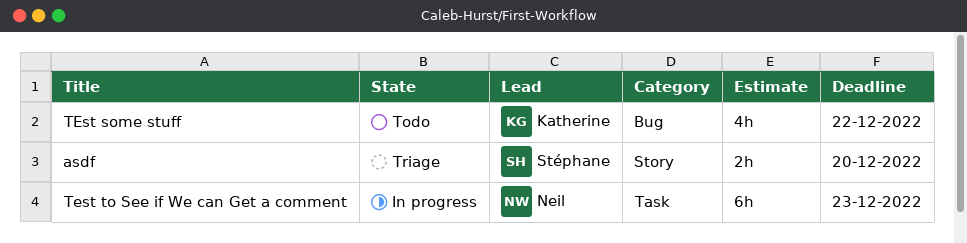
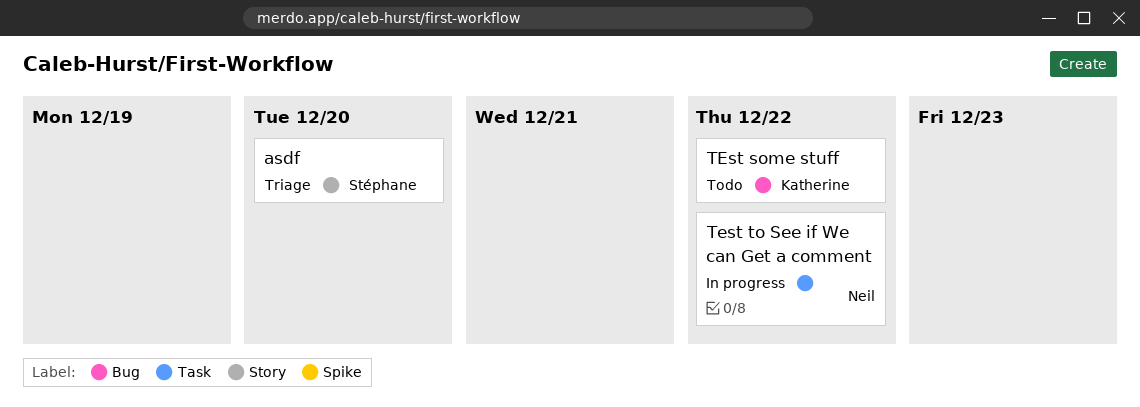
Test to See if We can Get a comment, due: Dec 23 -> Dec 22

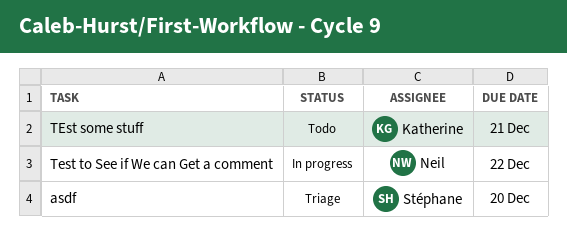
TEst some stuff, due: Dec 22 -> Dec 21

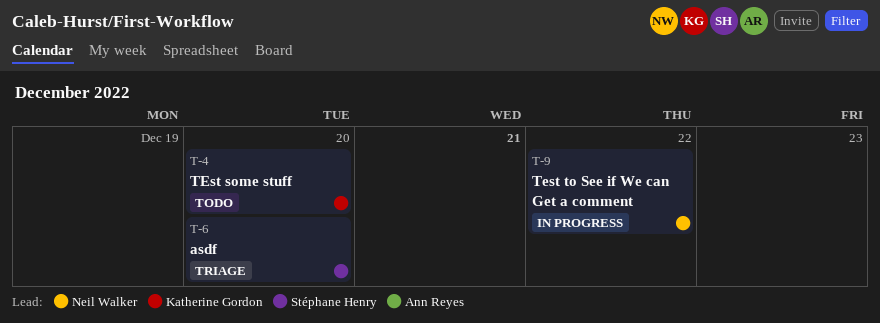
TEst some stuff, due: Dec 21 -> Dec 20

